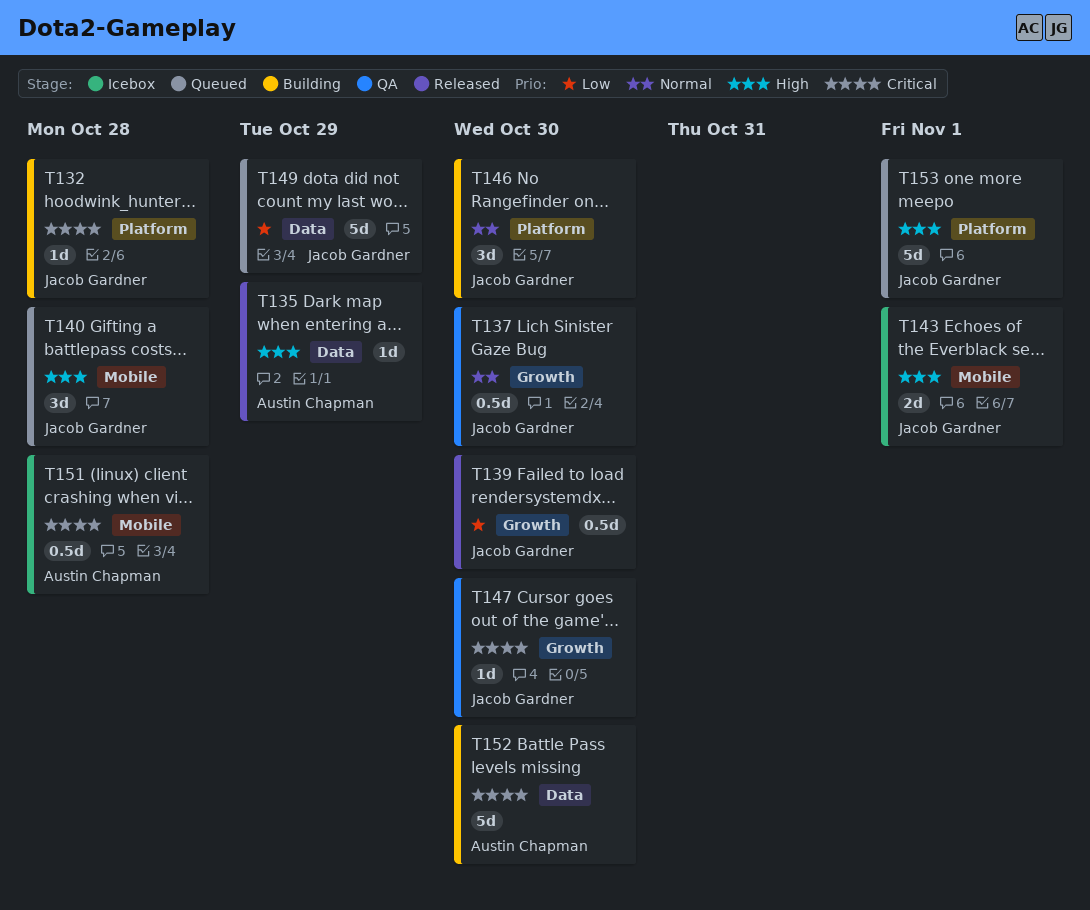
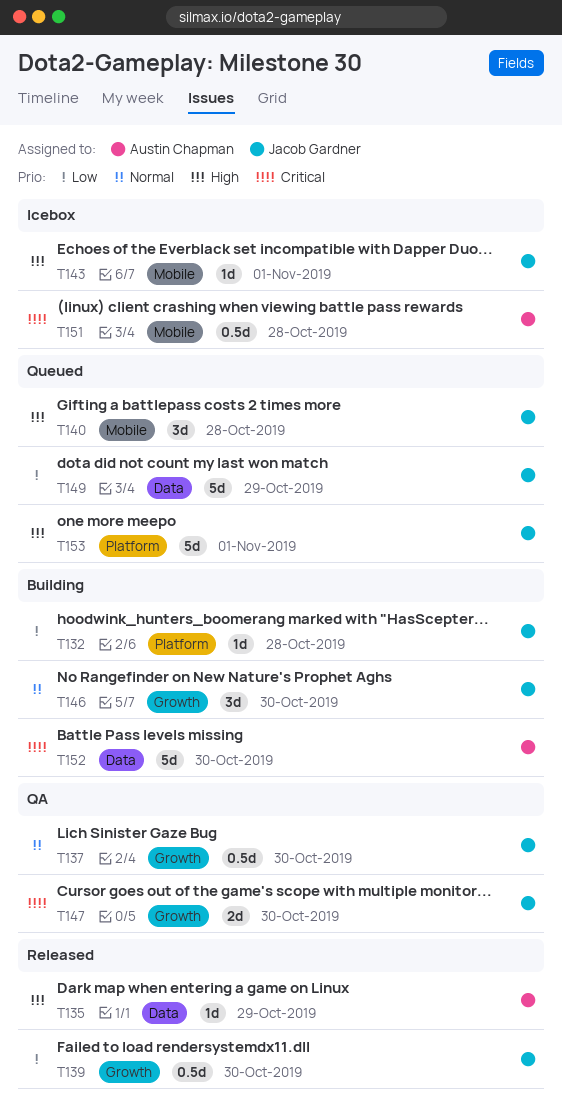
T132, priority: Critical -> Low
T143, estimate: 2d -> 1d
T146, label: Platform -> Growth
T147, estimate: 1d -> 2d

